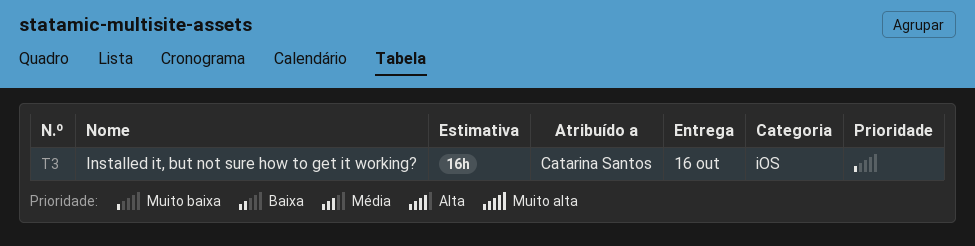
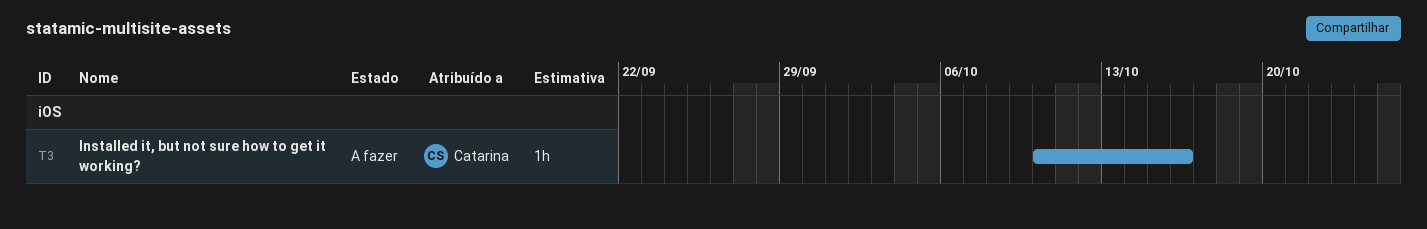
T3, estimate: 16h -> 1h

